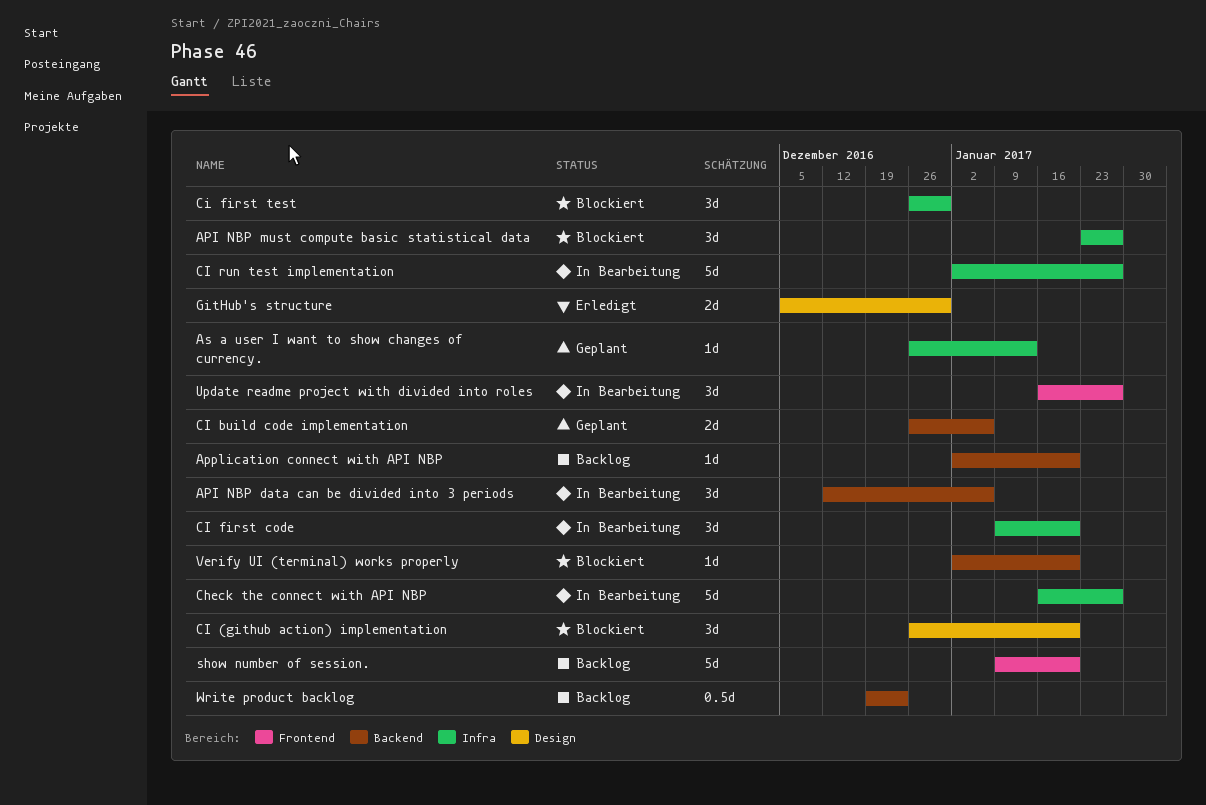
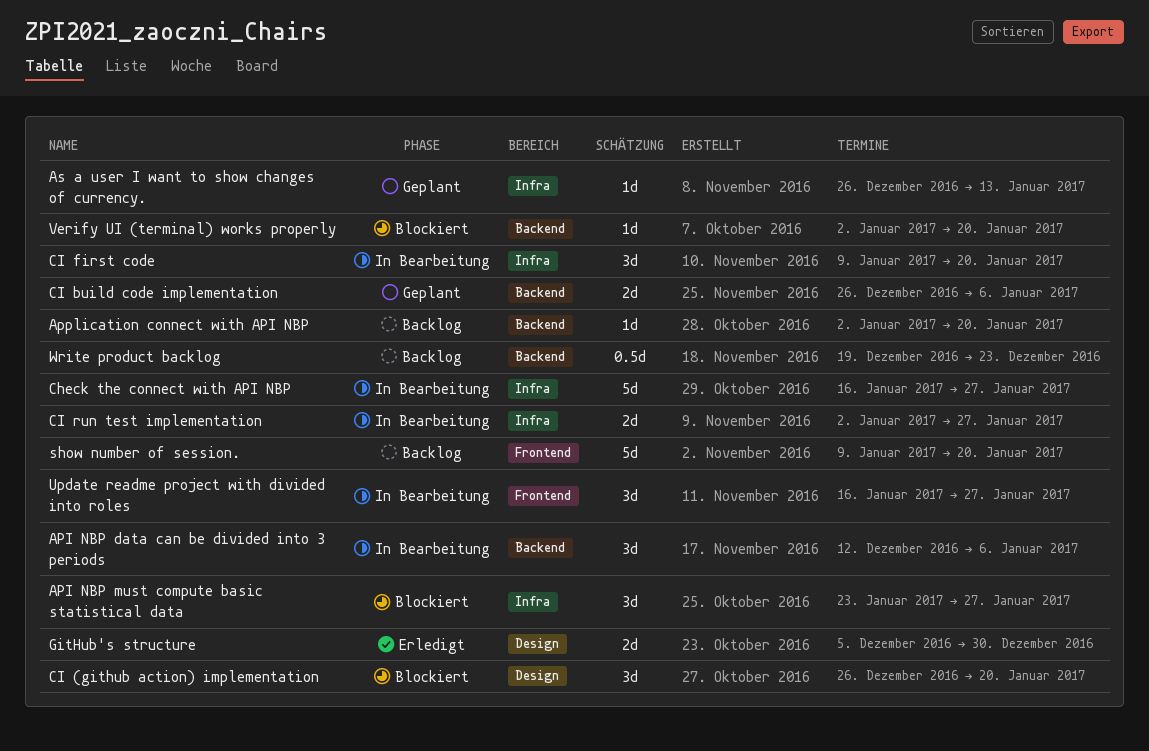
Ci first test: present -> none
CI run test implementation, estimate: 5d -> 2d

